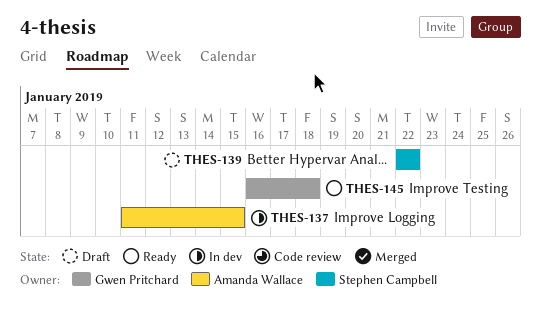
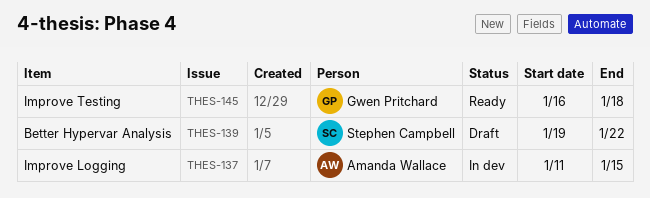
THES-139, start: Jan 22 -> Jan 19

